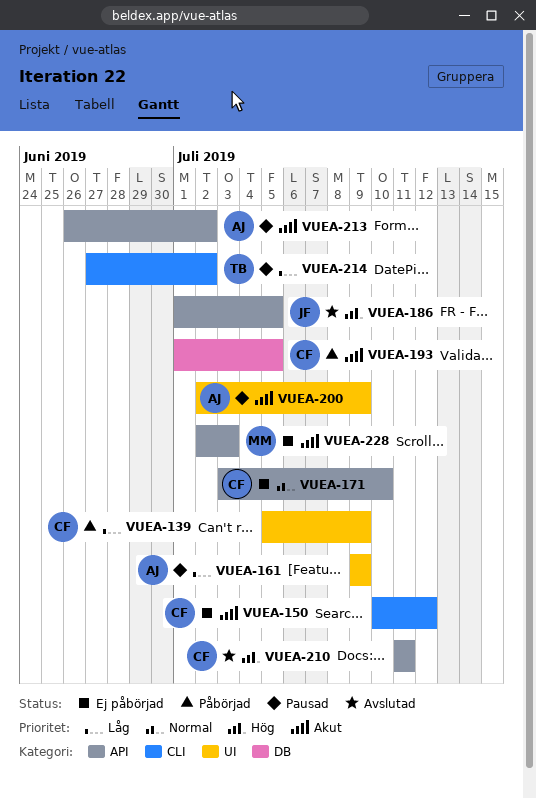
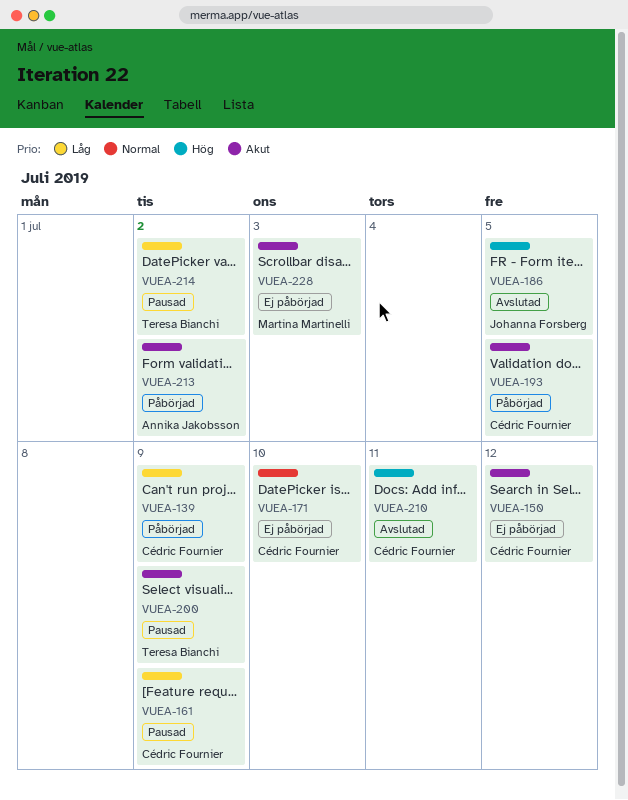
VUEA-161, owner: Annika Jakobsson -> Cédric Fournier
VUEA-200, owner: Annika Jakobsson -> Teresa Bianchi
VUEA-213, status: Pausad -> Påbörjad

